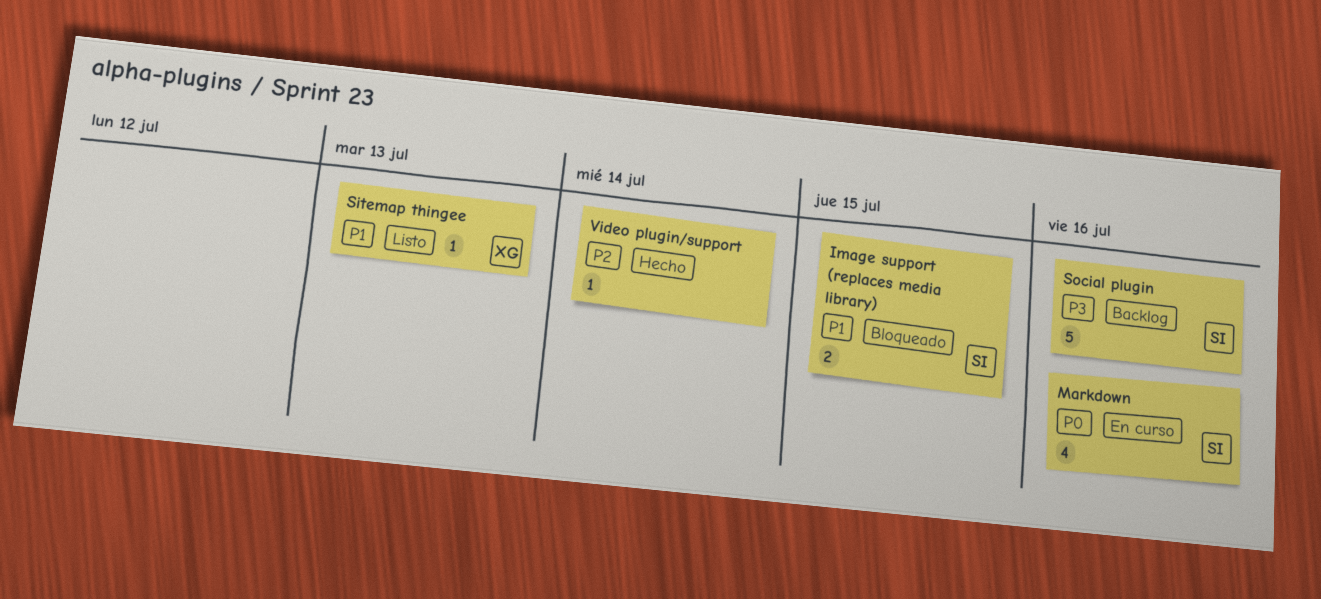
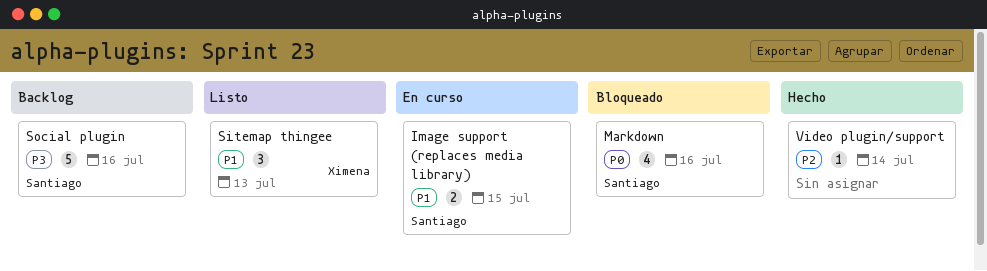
Image support (replaces media library), status: Bloqueado -> En curso
Markdown, status: En curso -> Bloqueado
Sitemap thingee, estimate: 1 -> 3

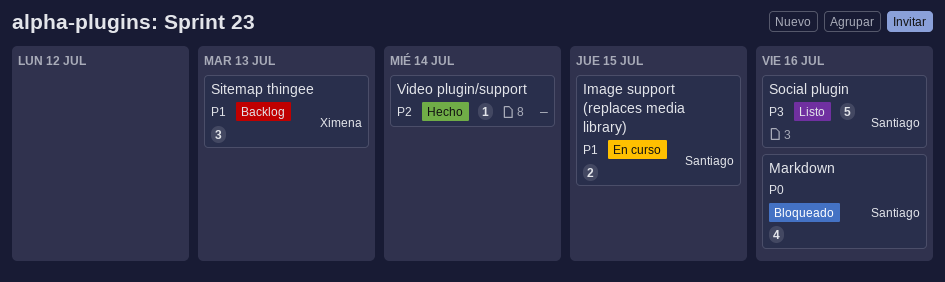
Sitemap thingee, status: Listo -> Backlog
Social plugin, status: Backlog -> Listo

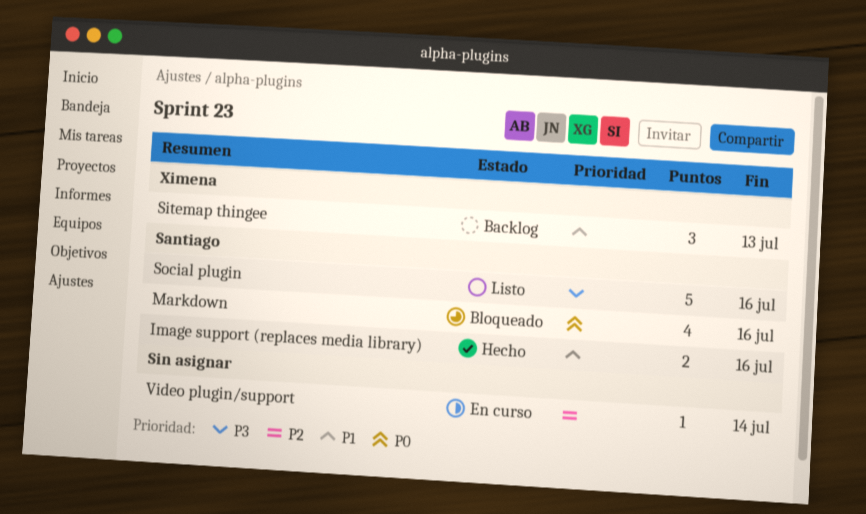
Image support (replaces media library), status: En curso -> Hecho
Image support (replaces media library), due: Jul 15 -> Jul 16
Video plugin/support, status: Hecho -> En curso

